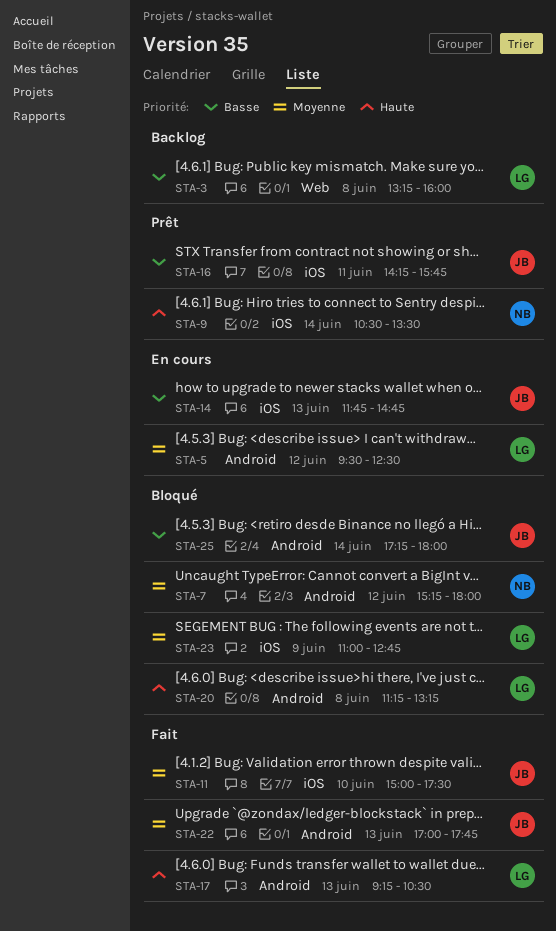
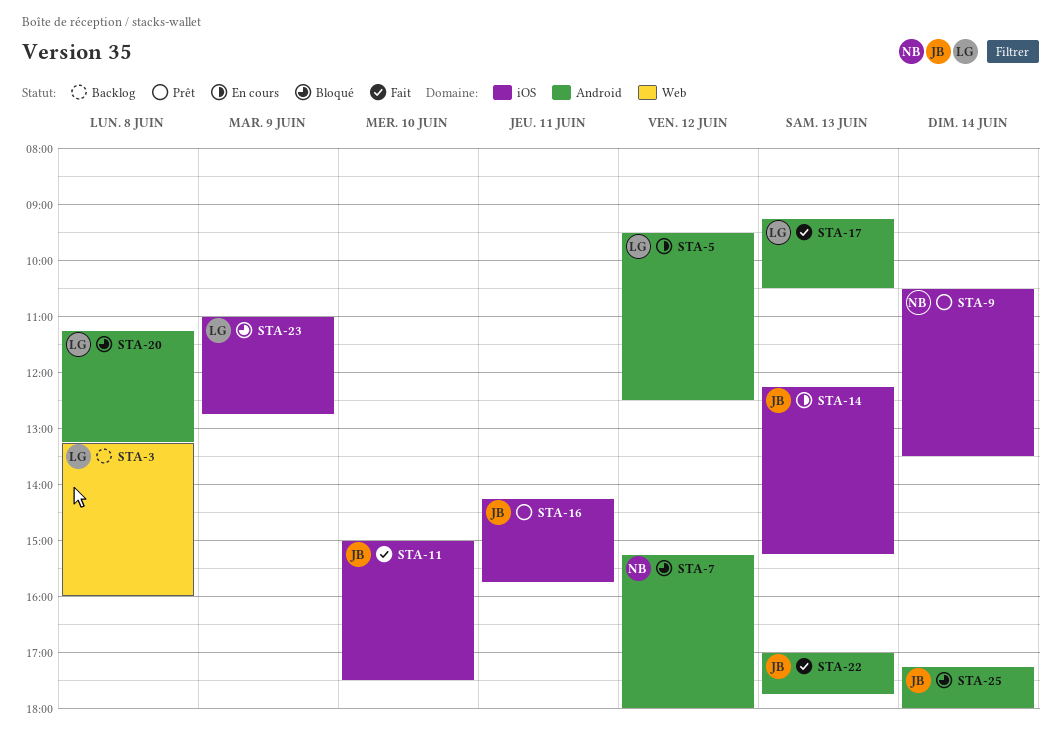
STA-14, begins: 11:45 -> 12:15
STA-14, ends: 14:45 -> 15:15

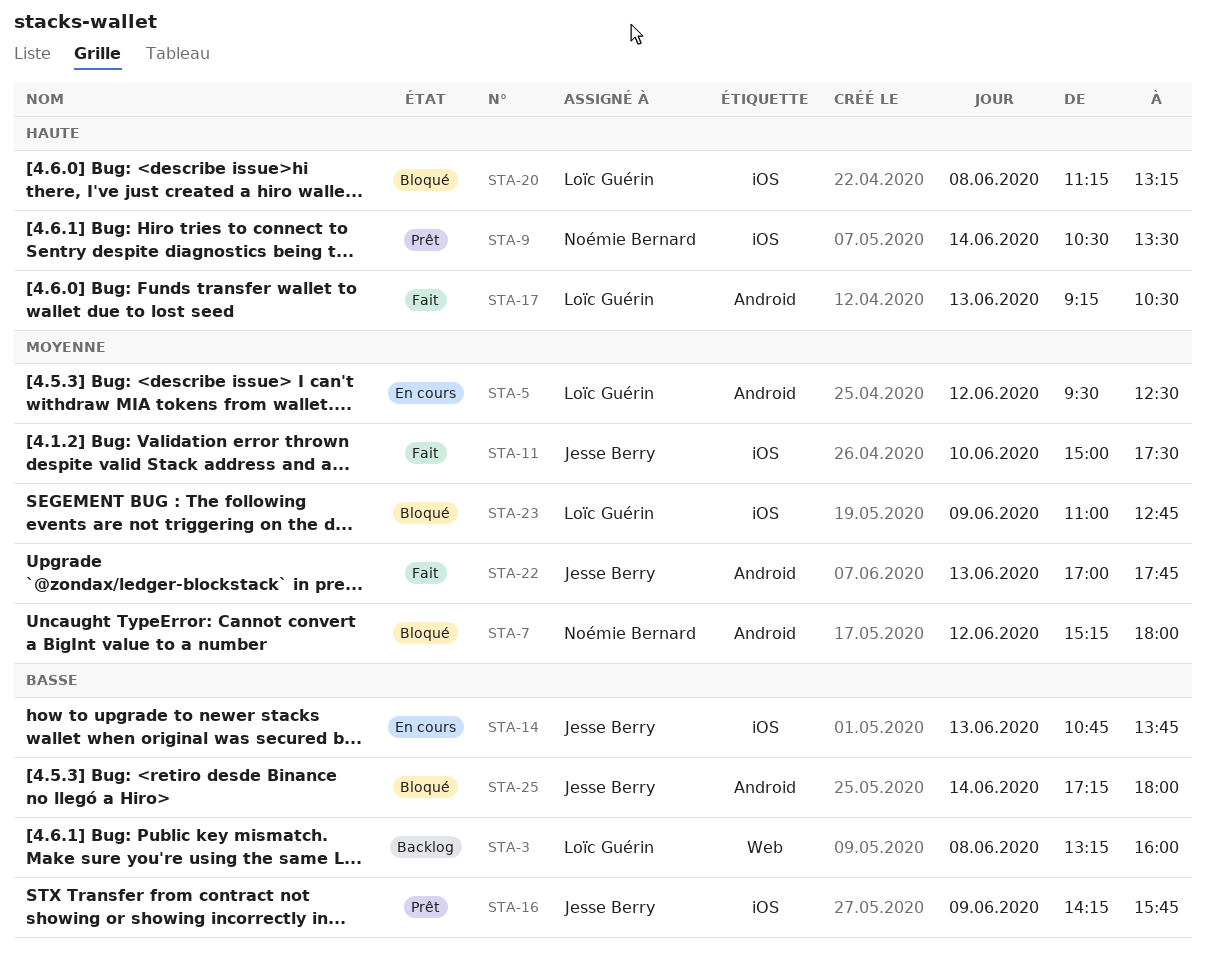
STA-14, begins: 12:15 -> 10:45
STA-14, ends: 15:15 -> 13:45
STA-16, day: Jun 11 -> Jun 9
STA-20, label: Android -> iOS

